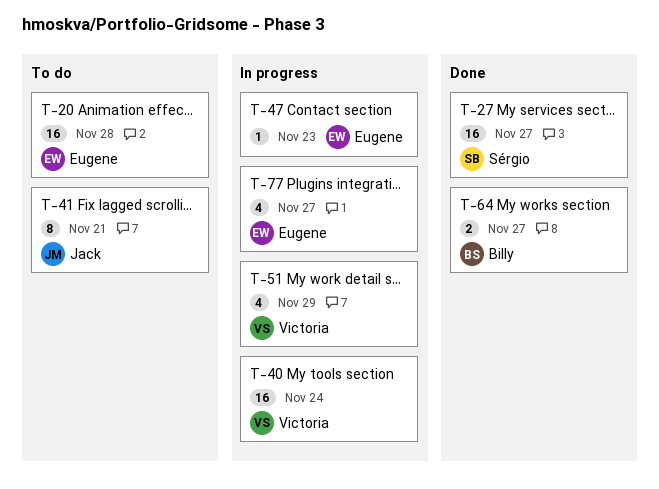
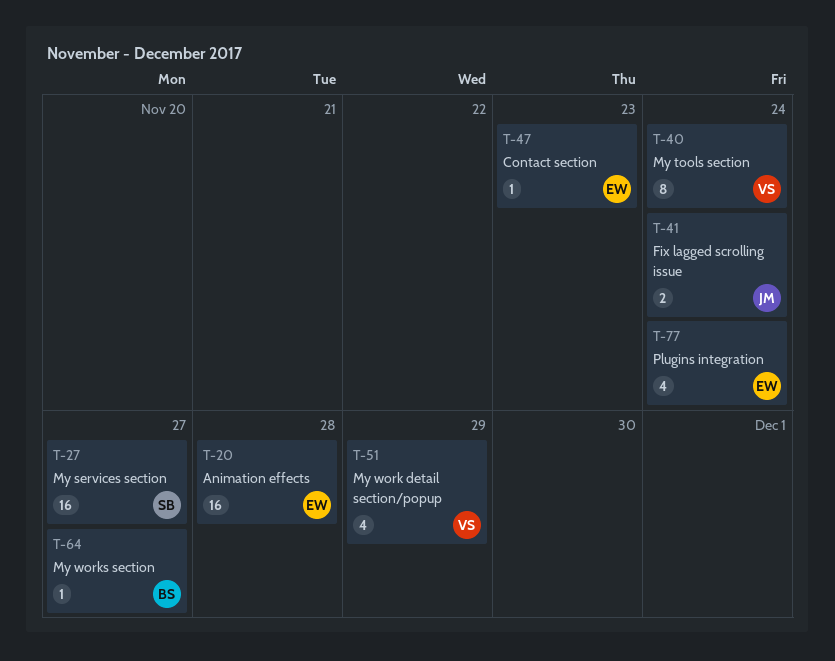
T-40, estimate: 16 -> 8
T-41, estimate: 8 -> 2
T-41, due: Nov 21 -> Nov 24
T-64, estimate: 2 -> 1
T-77, due: Nov 27 -> Nov 24

